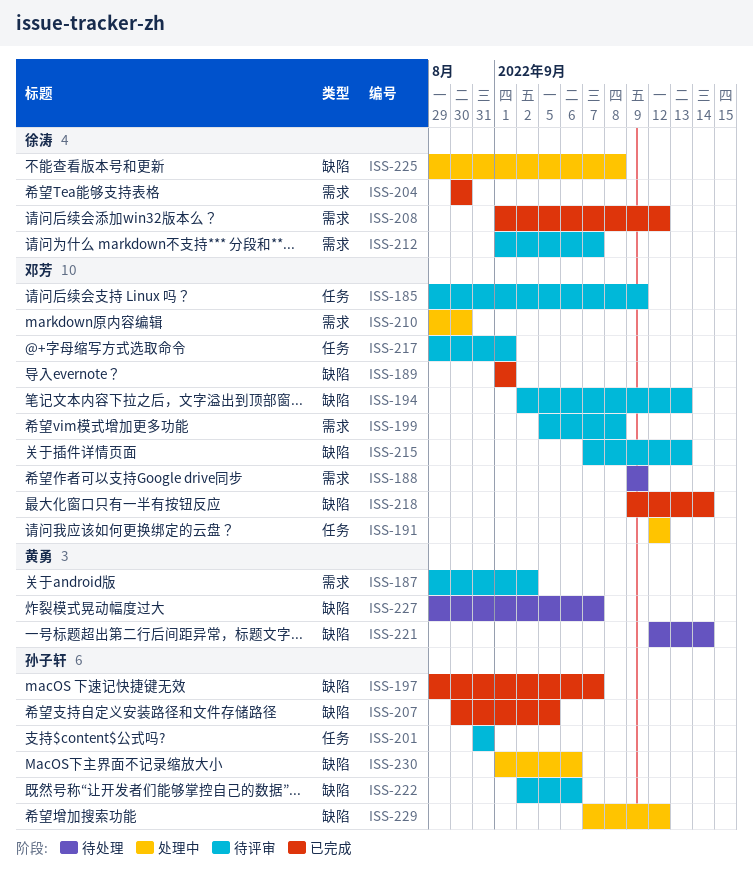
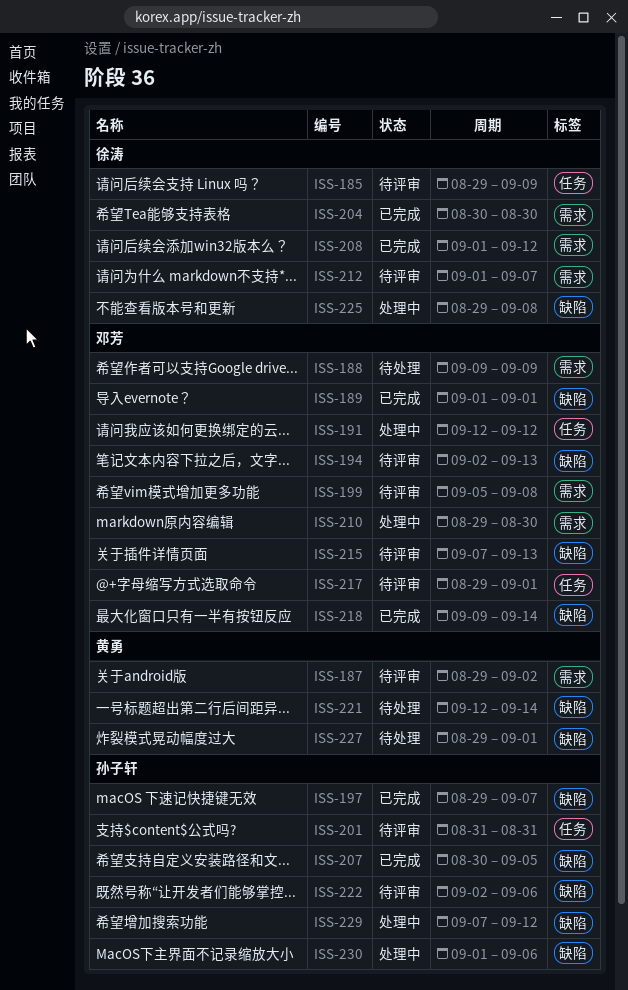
ISS-185, owner: 邓芳 -> 徐涛
ISS-227, due: Sep 7 -> Sep 1

